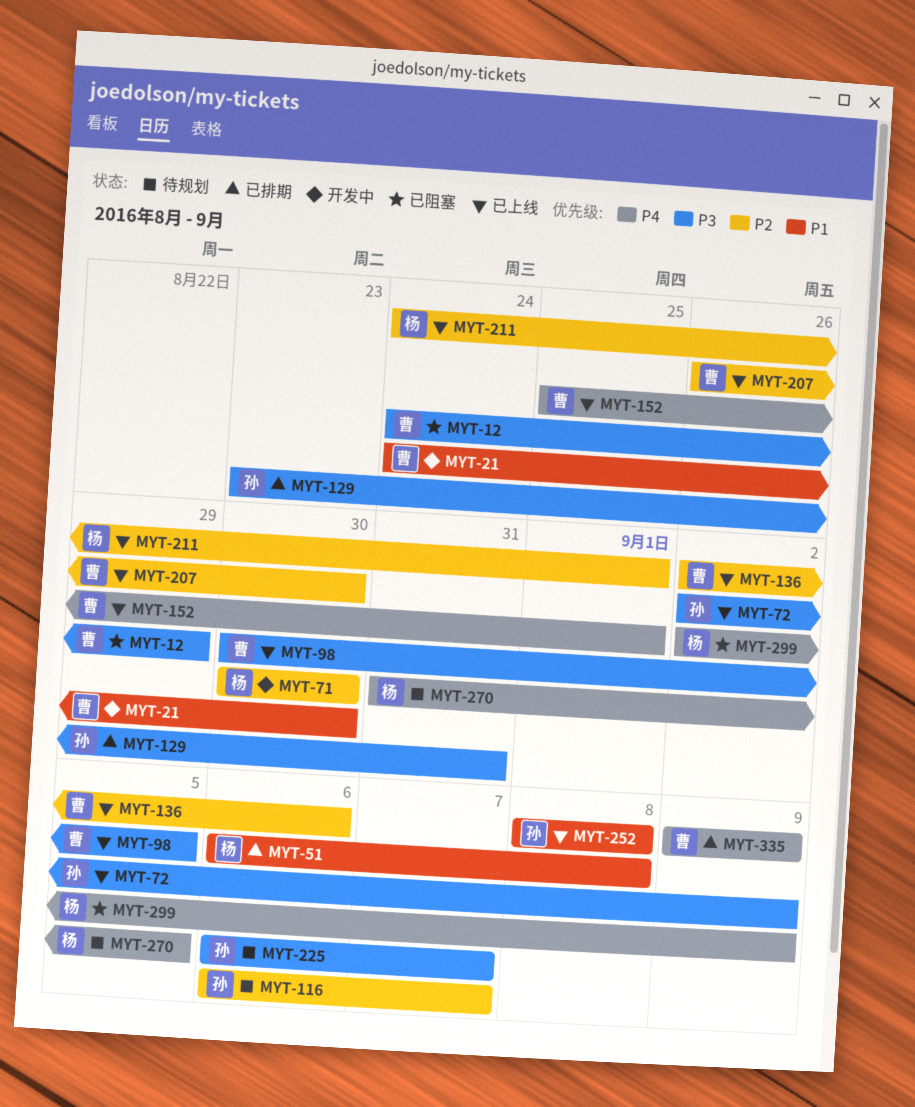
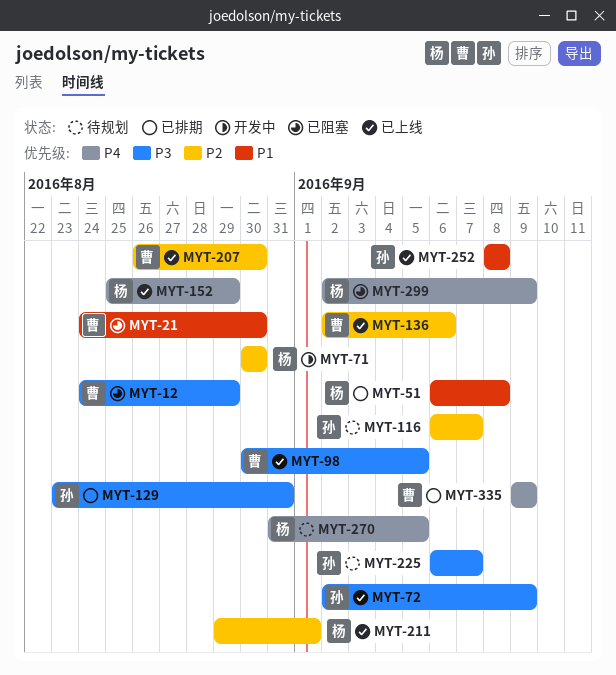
MYT-21, status: 开发中 -> 已阻塞
MYT-152, owner: 曹 -> 杨
MYT-152, due: Sep 1 -> Aug 29
MYT-211, start: Aug 24 -> Aug 29

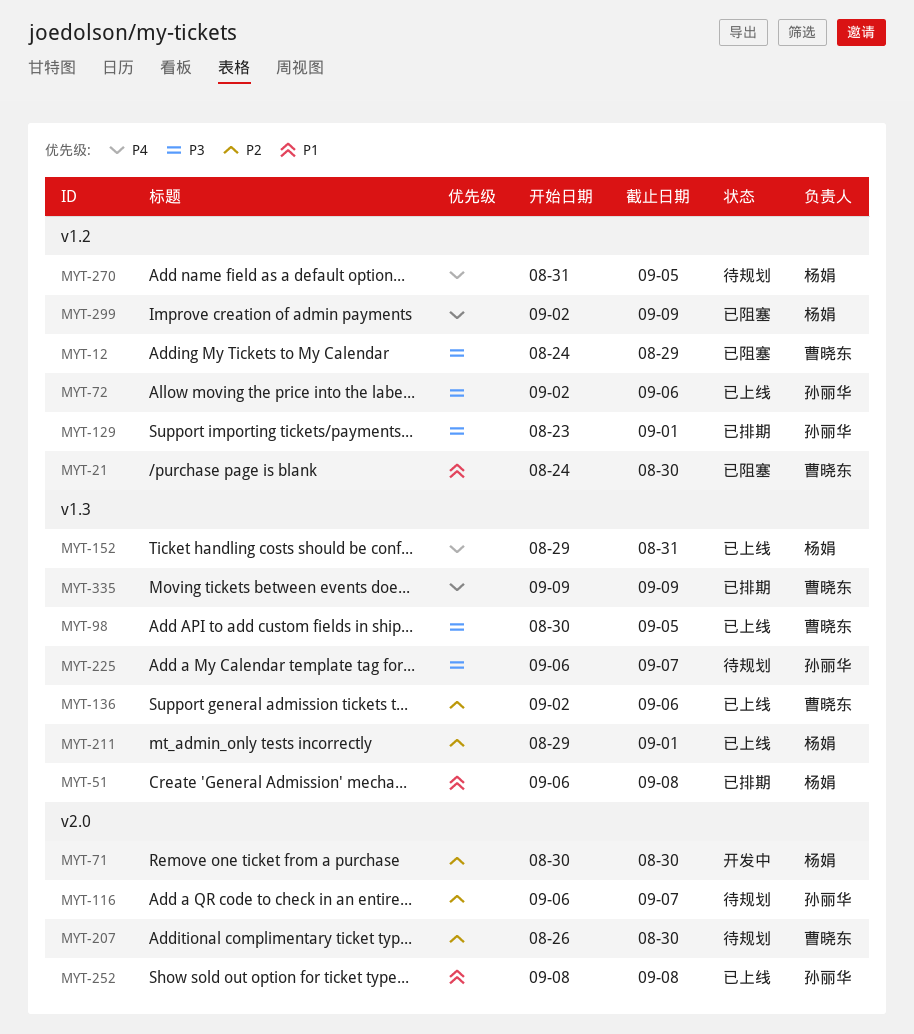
MYT-72, due: Sep 9 -> Sep 6
MYT-129, due: Aug 31 -> Sep 1
MYT-152, start: Aug 25 -> Aug 29
MYT-152, due: Aug 29 -> Aug 31
MYT-207, status: 已上线 -> 待规划

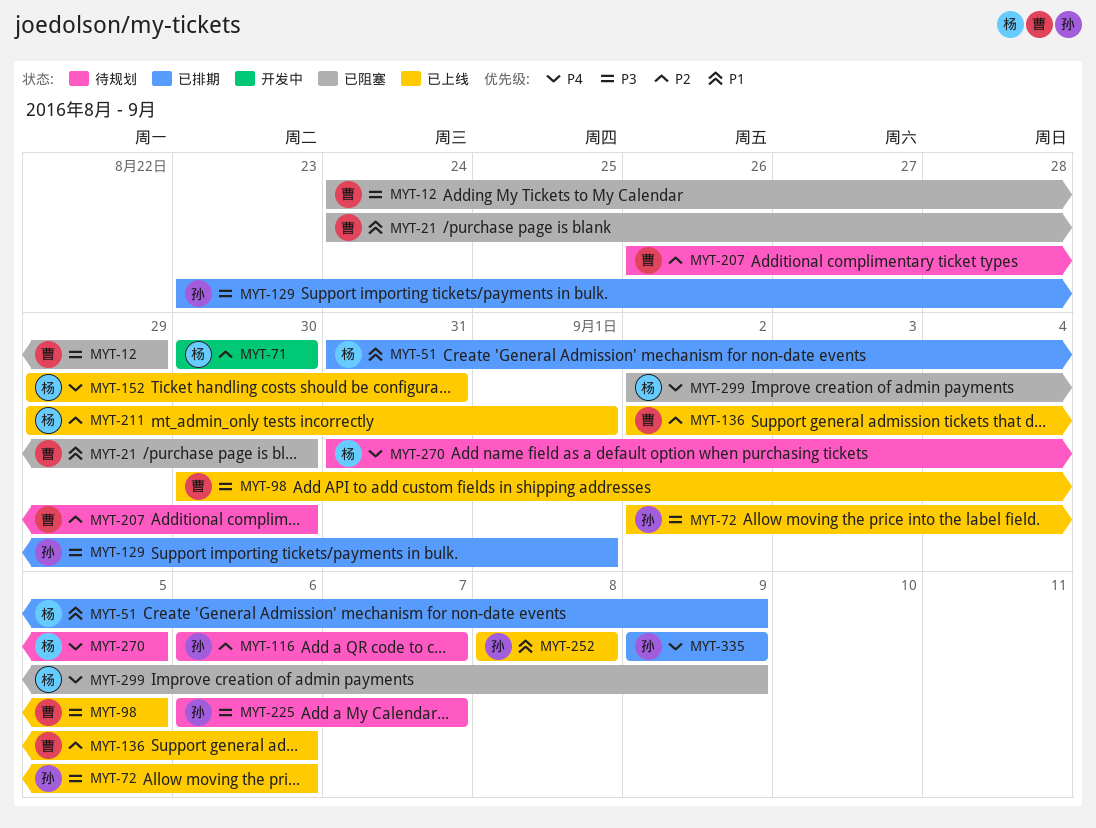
MYT-51, start: Sep 6 -> Aug 31
MYT-51, due: Sep 8 -> Sep 9
MYT-335, owner: 曹晓东 -> 孙丽华

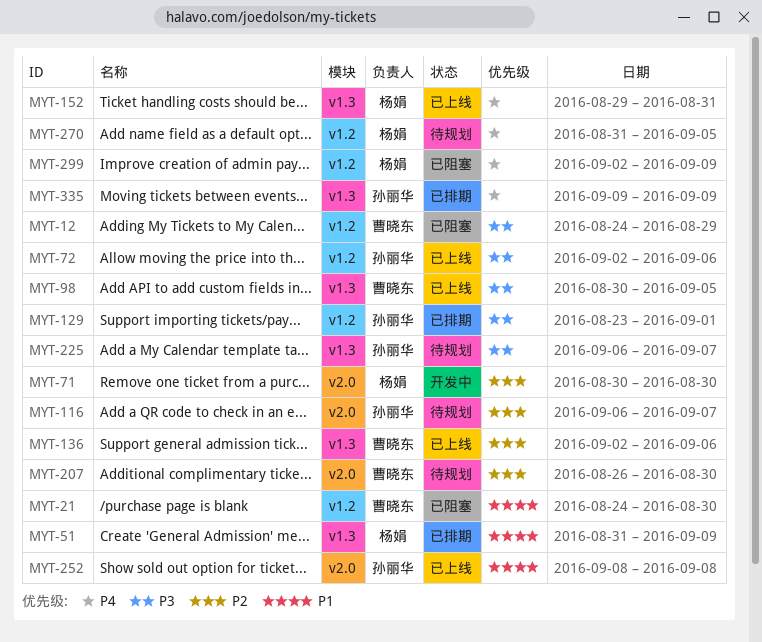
MYT-211: present -> none

